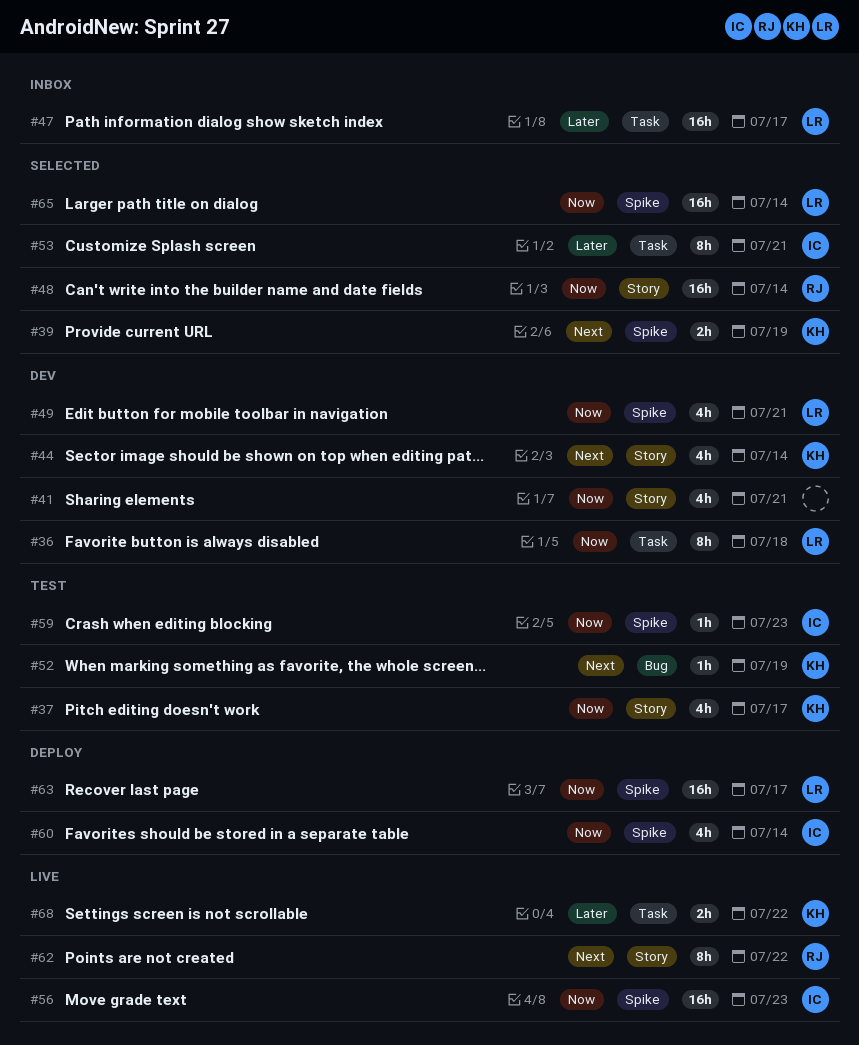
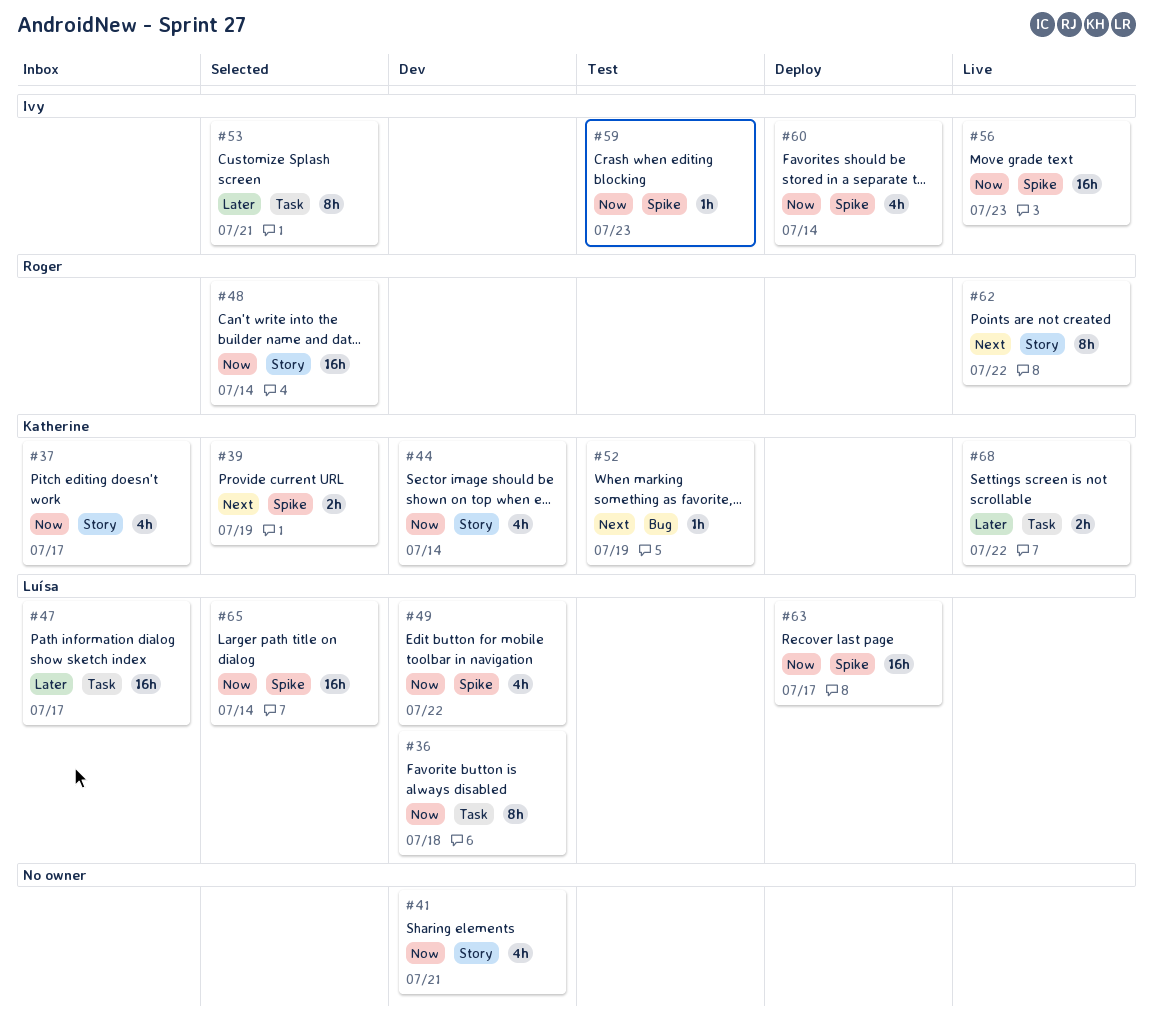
#37, status: Test -> Inbox
#44, priority: Next -> Now
#49, due: Jul 21 -> Jul 22

